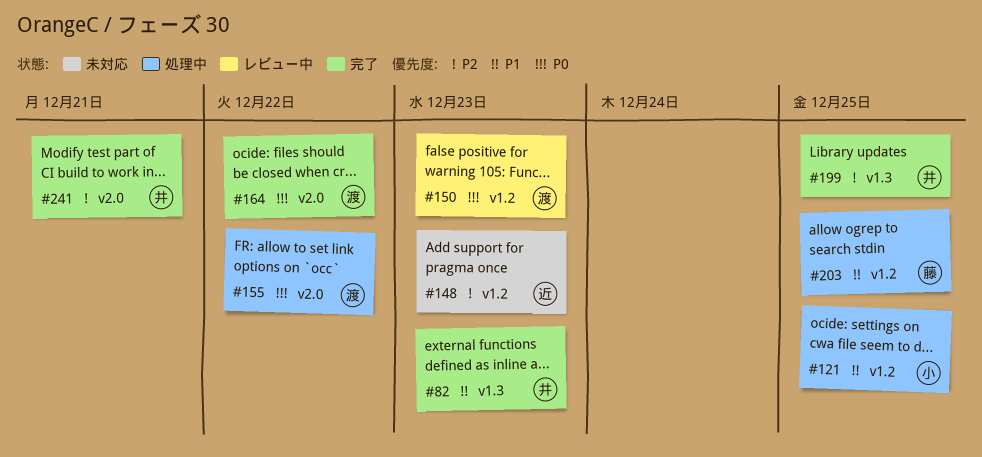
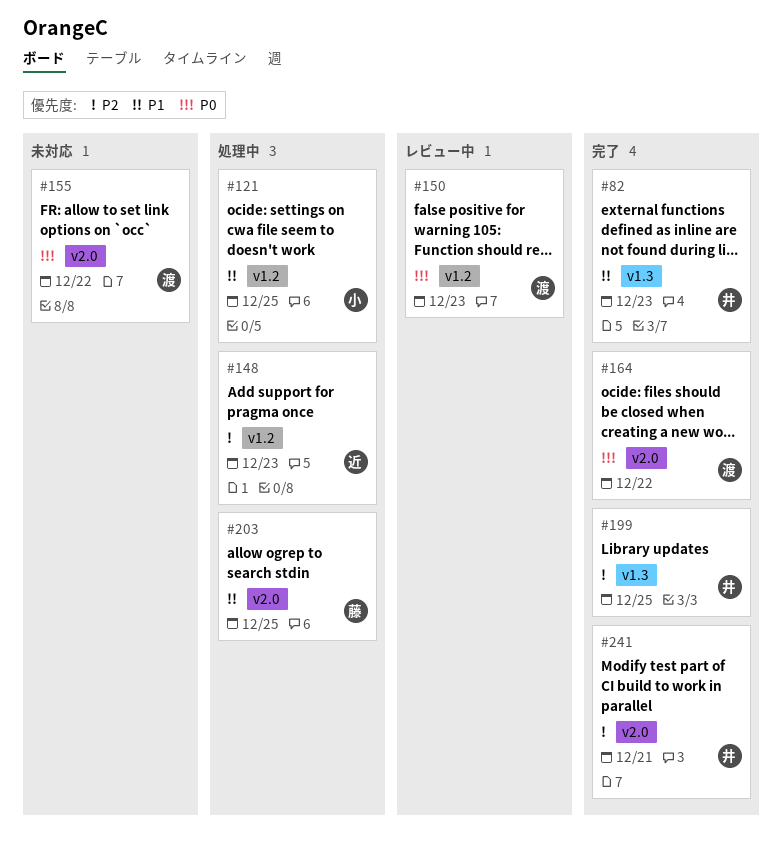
#148, status: 未対応 -> 処理中
#155, status: 処理中 -> 未対応
#203, label: v1.2 -> v2.0

